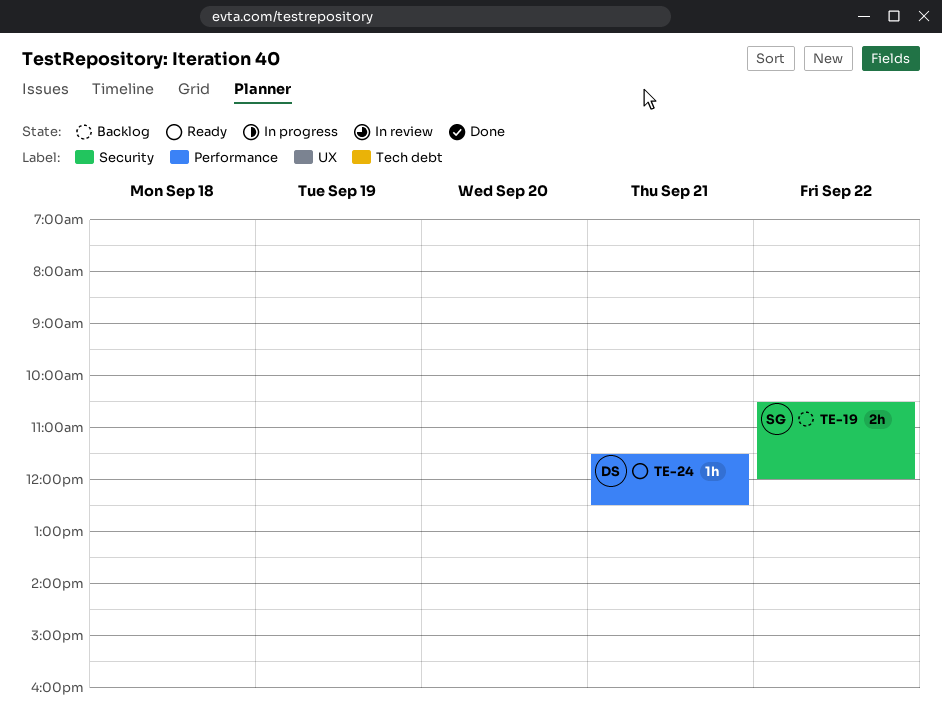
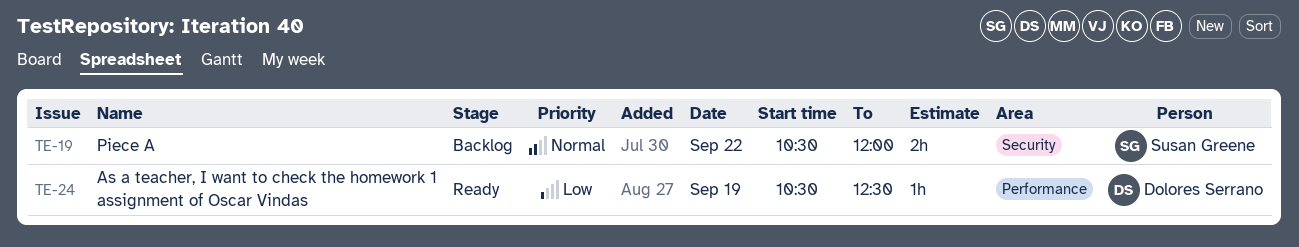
TE-24, day: Sep 21 -> Sep 19
TE-24, begins: 11:30 -> 10:30

